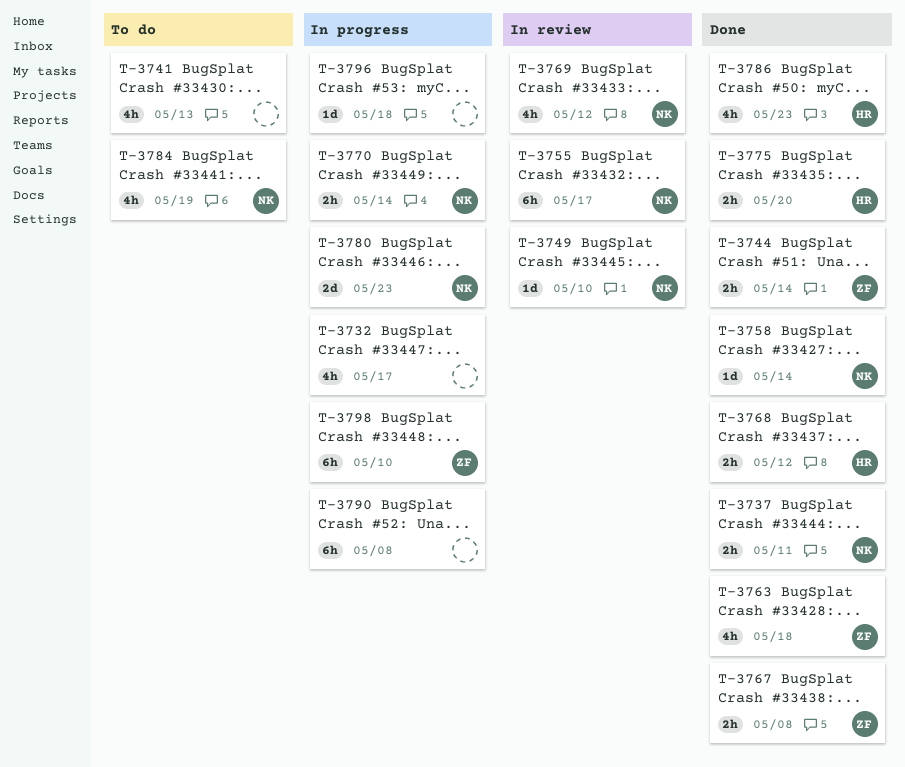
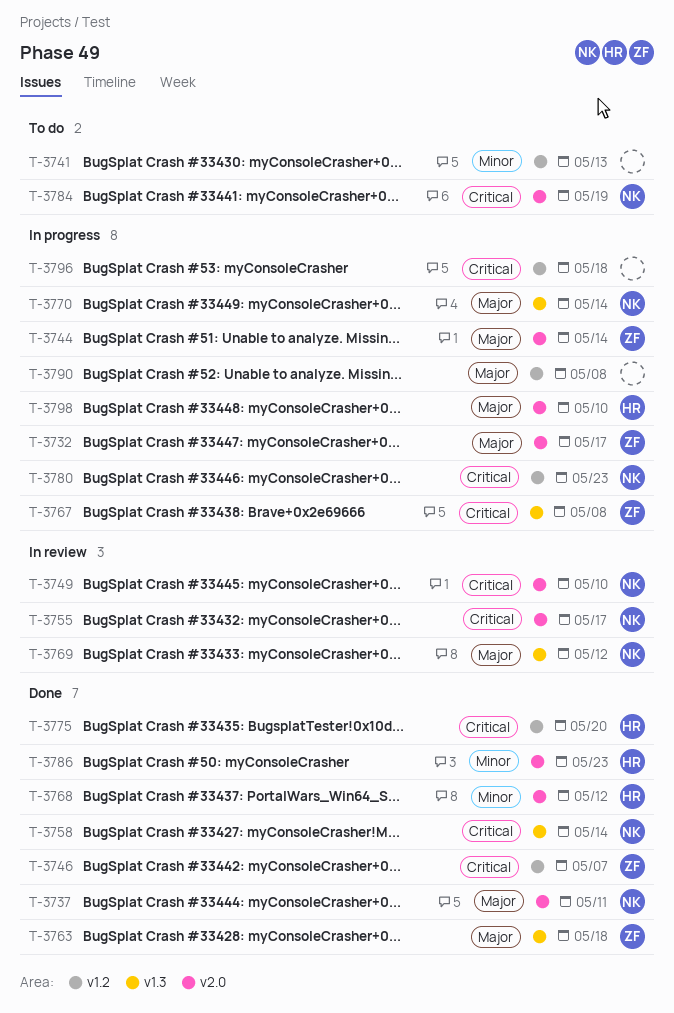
T-3732, owner: none -> ZF
T-3744, status: Done -> In progress
T-3746: none -> present
T-3767, status: Done -> In progress
T-3798, owner: ZF -> HR

